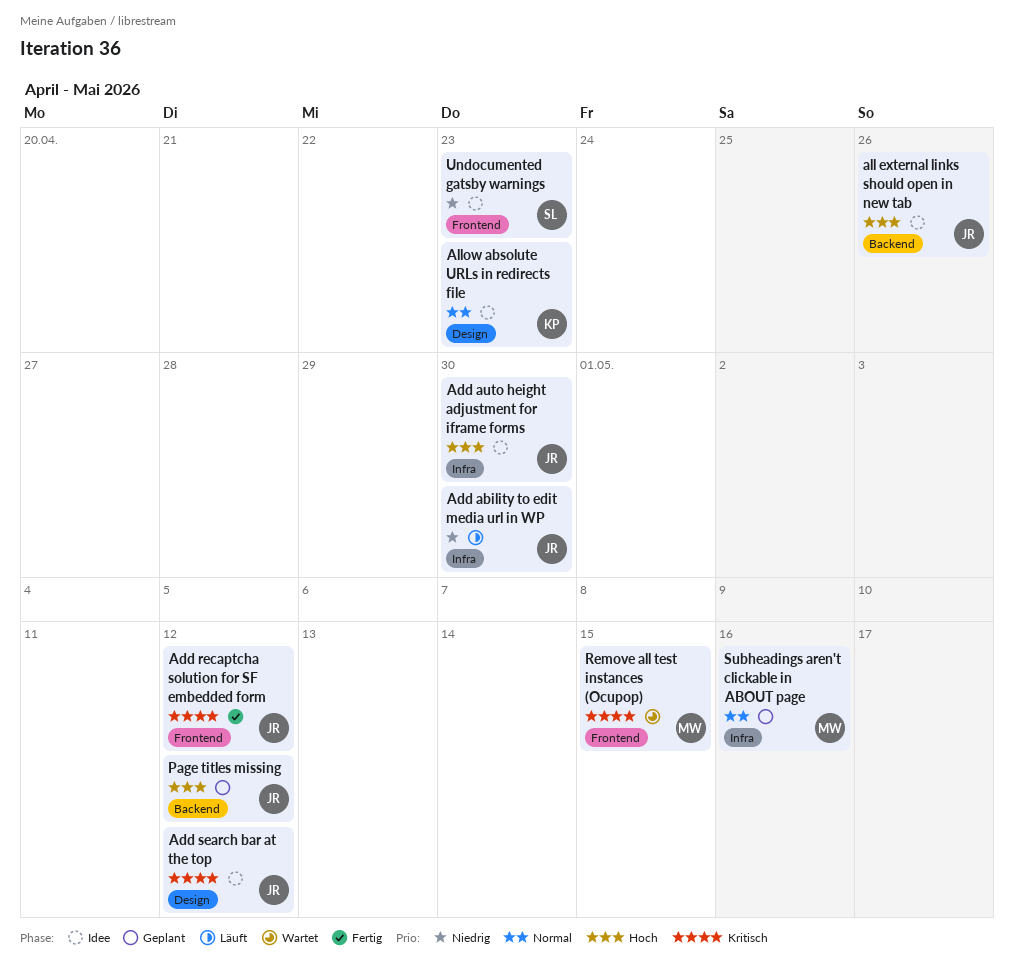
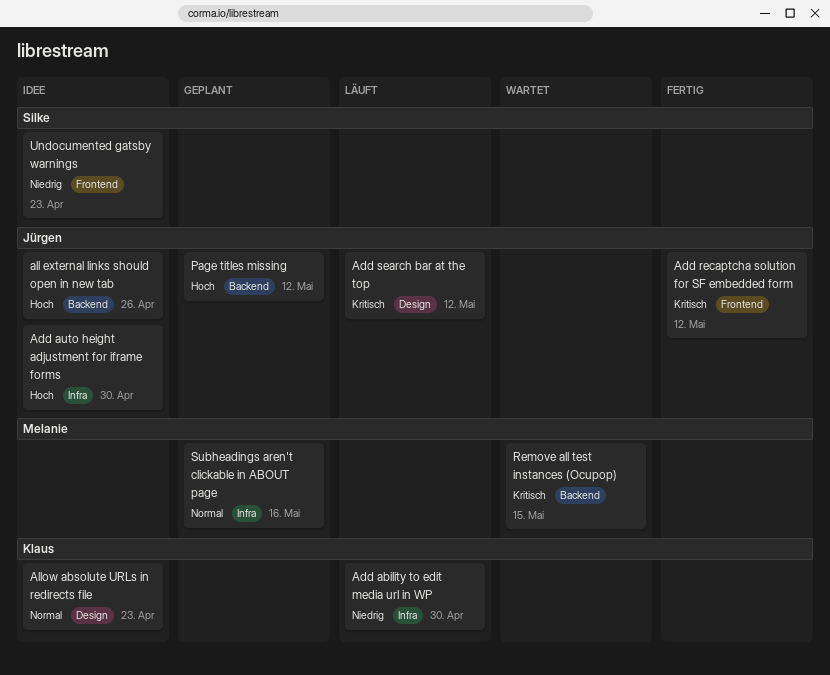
Add ability to edit media url in WP, owner: Jürgen -> Klaus
Add search bar at the top, status: Idee -> Läuft
Remove all test instances (Ocupop), label: Frontend -> Backend

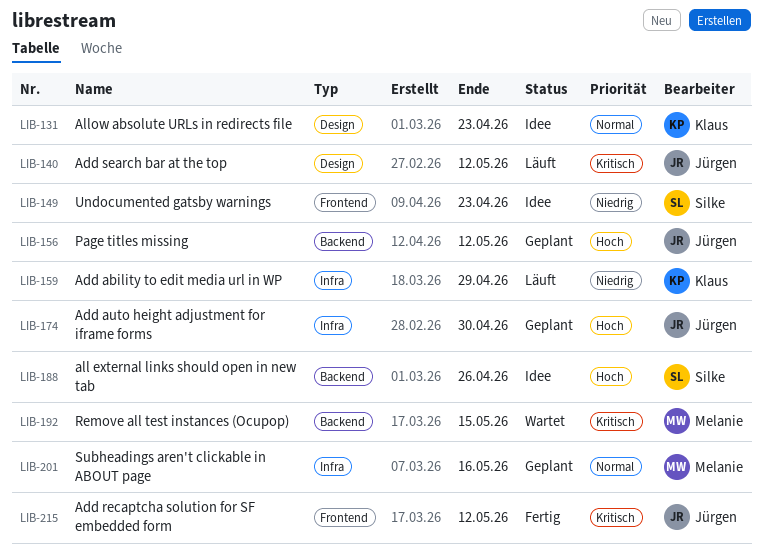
Add ability to edit media url in WP, due: Apr 30 -> Apr 29
Add auto height adjustment for iframe forms, status: Idee -> Geplant
all external links should open in new tab, owner: Jürgen -> Silke

